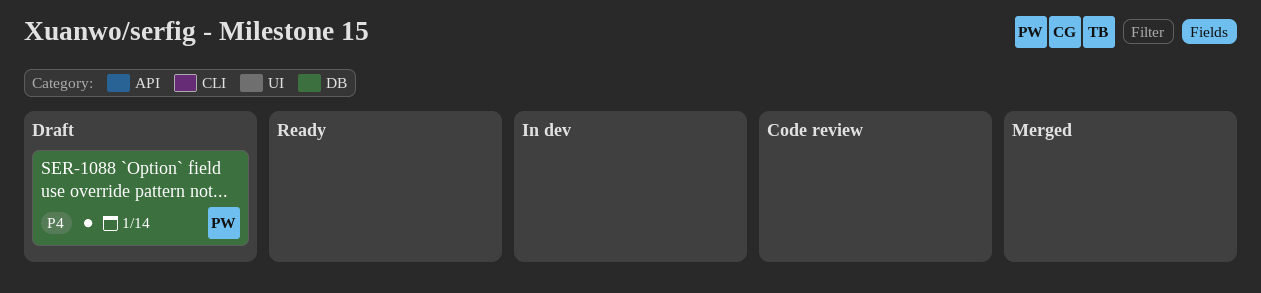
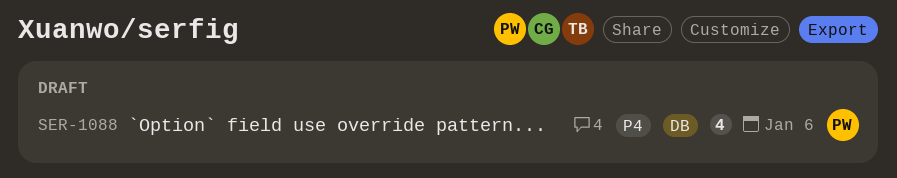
SER-1088, estimate: 1 -> 4
SER-1088, due: Jan 14 -> Jan 6

